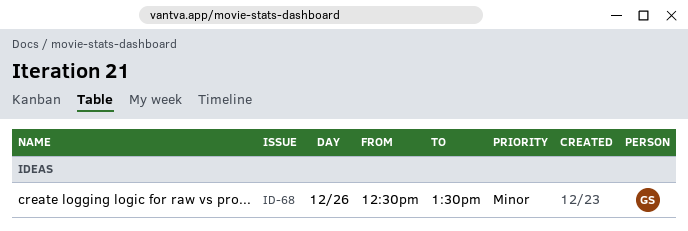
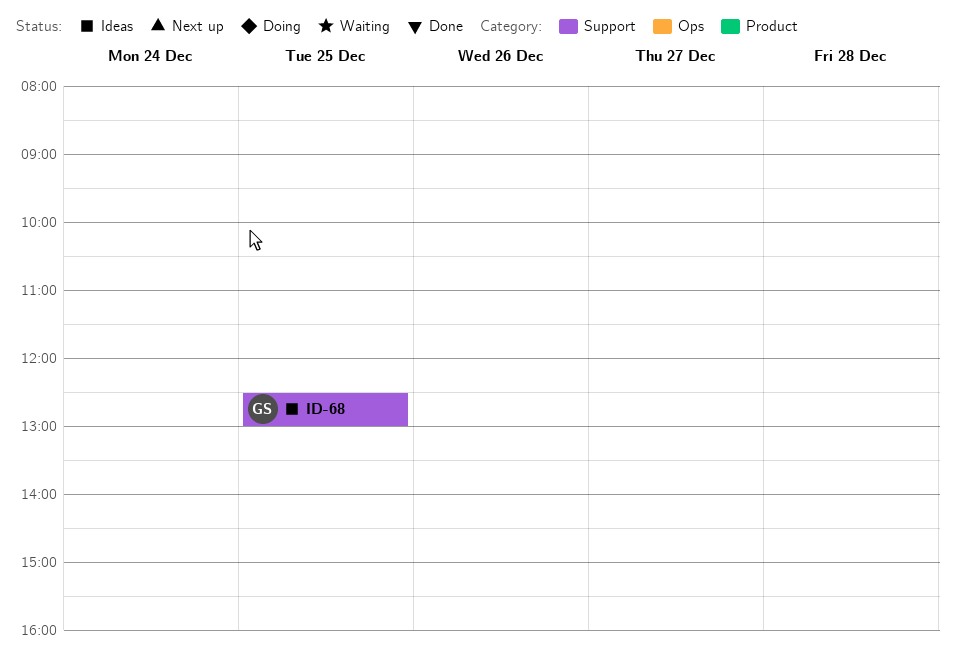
ID-68, day: Dec 26 -> Dec 25
ID-68, ends: 13:30 -> 13:00

